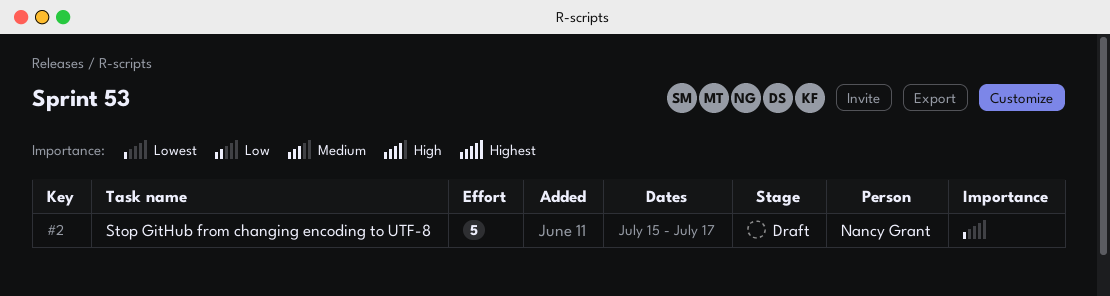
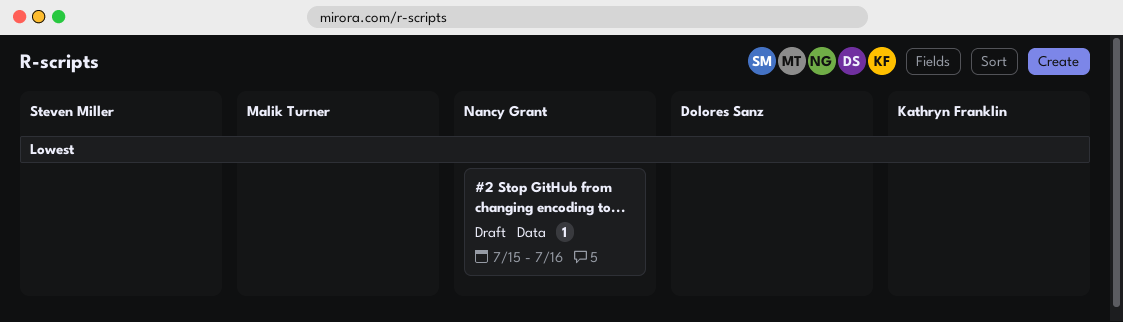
#2, estimate: 5 -> 1
#2, due: Jul 17 -> Jul 16

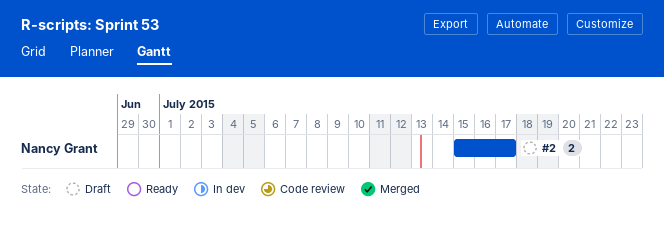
#2, estimate: 1 -> 2
#2, due: Jul 16 -> Jul 17

